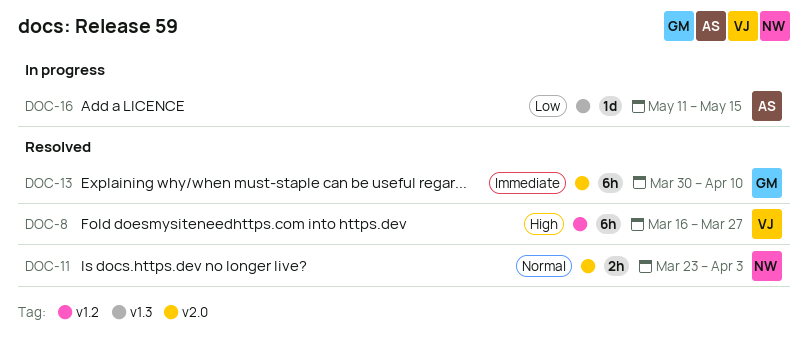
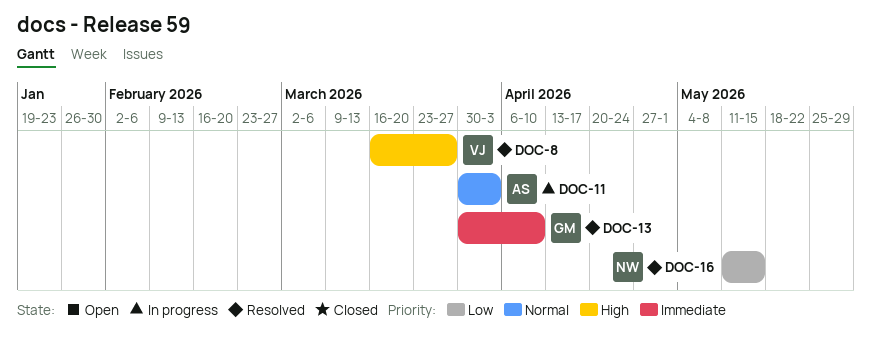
DOC-11, status: Resolved -> In progress
DOC-11, owner: NW -> AS
DOC-11, start: Mar 23 -> Mar 30
DOC-16, status: In progress -> Resolved
DOC-16, owner: AS -> NW

